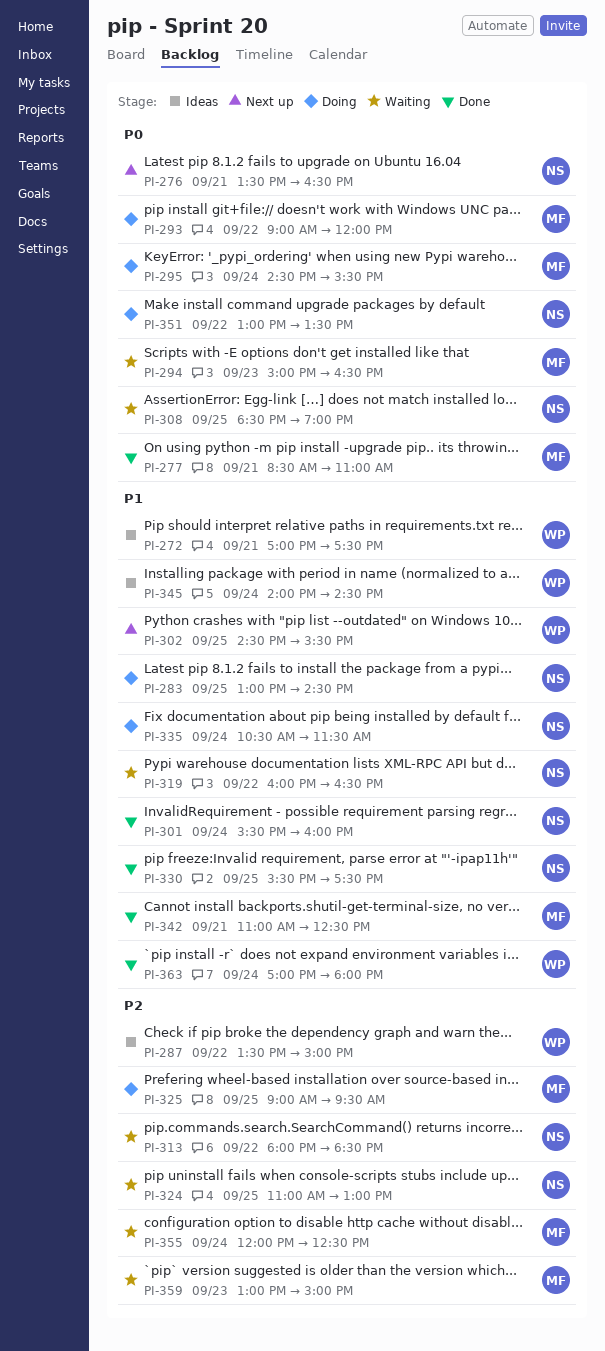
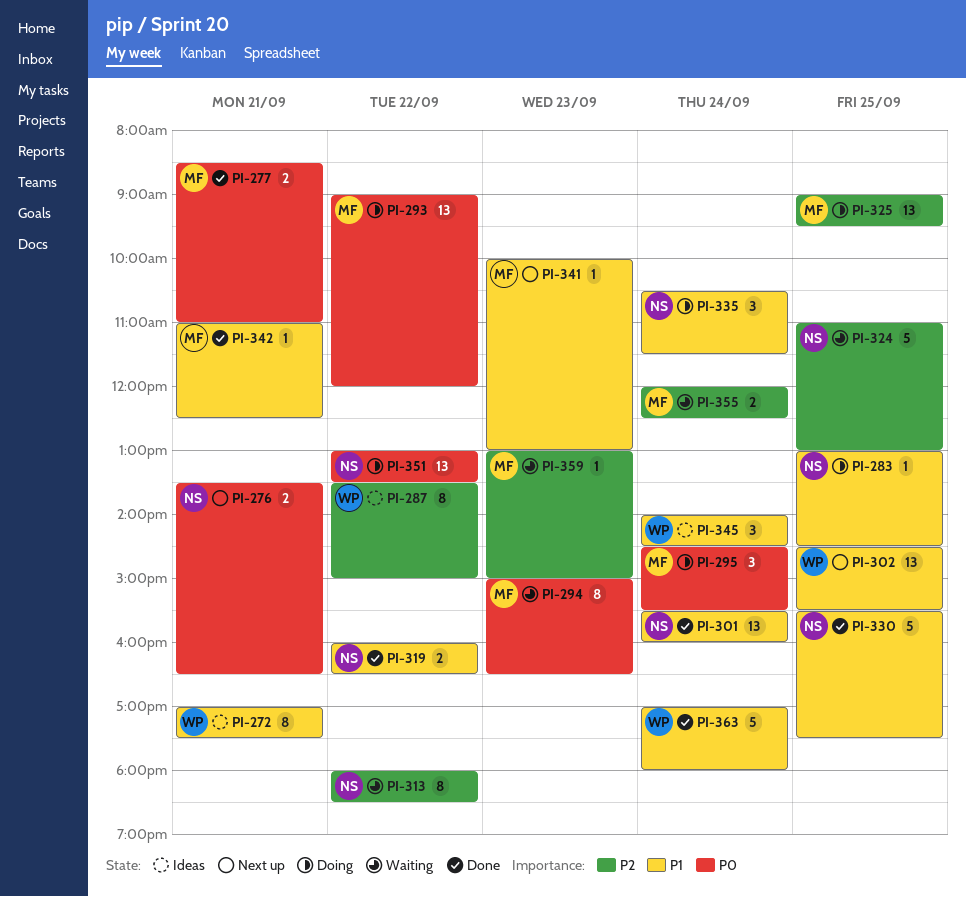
PI-308: present -> none
PI-319, status: Waiting -> Done
PI-341: none -> present

